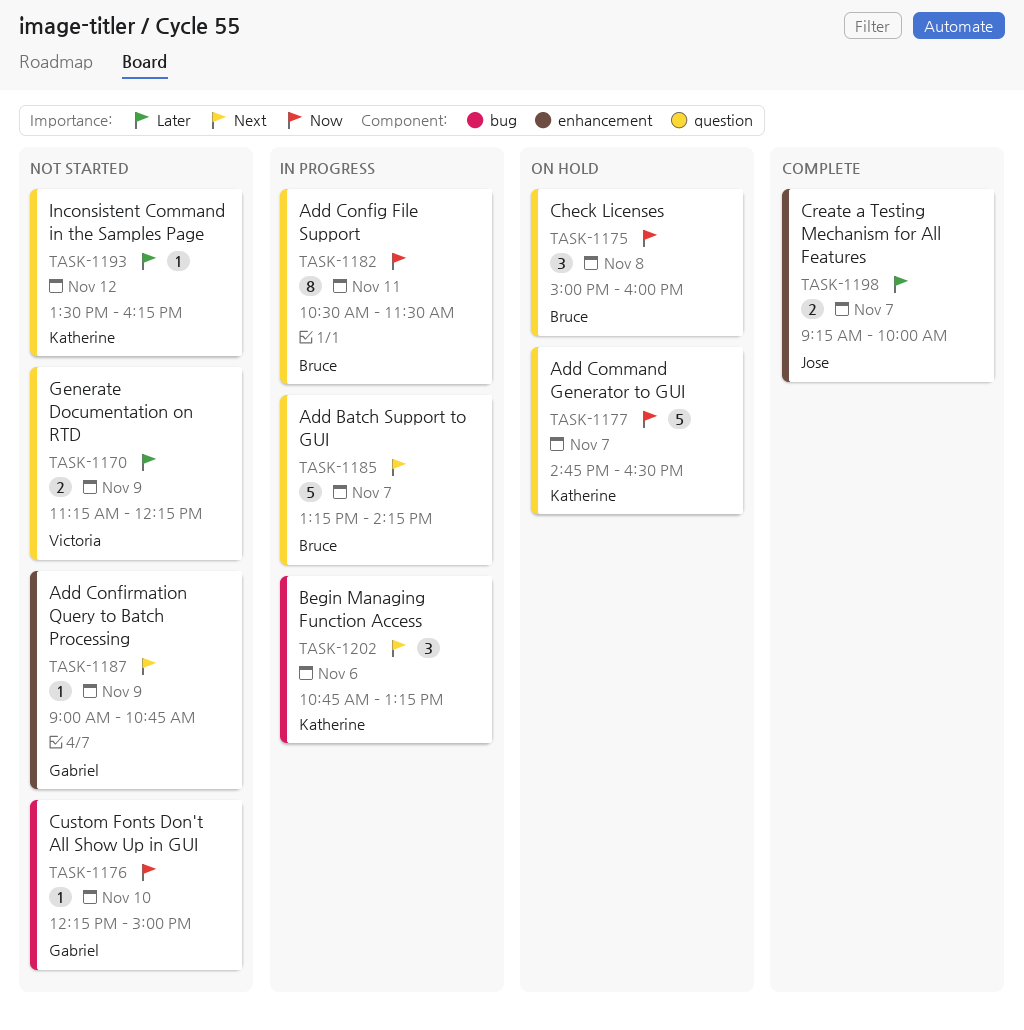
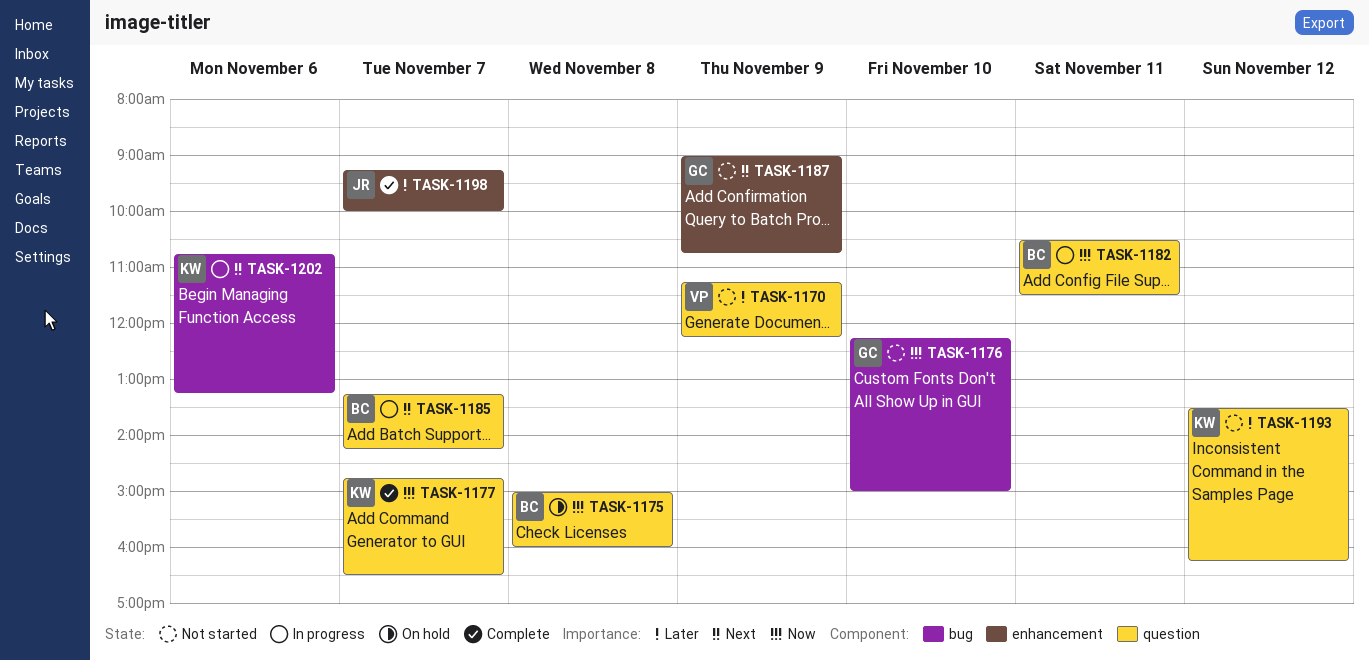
TASK-1177, status: On hold -> Complete

